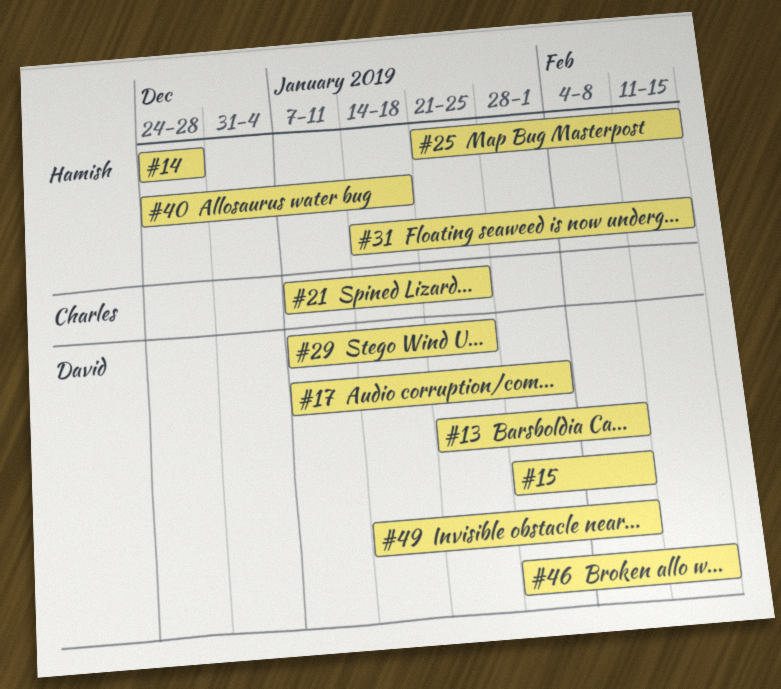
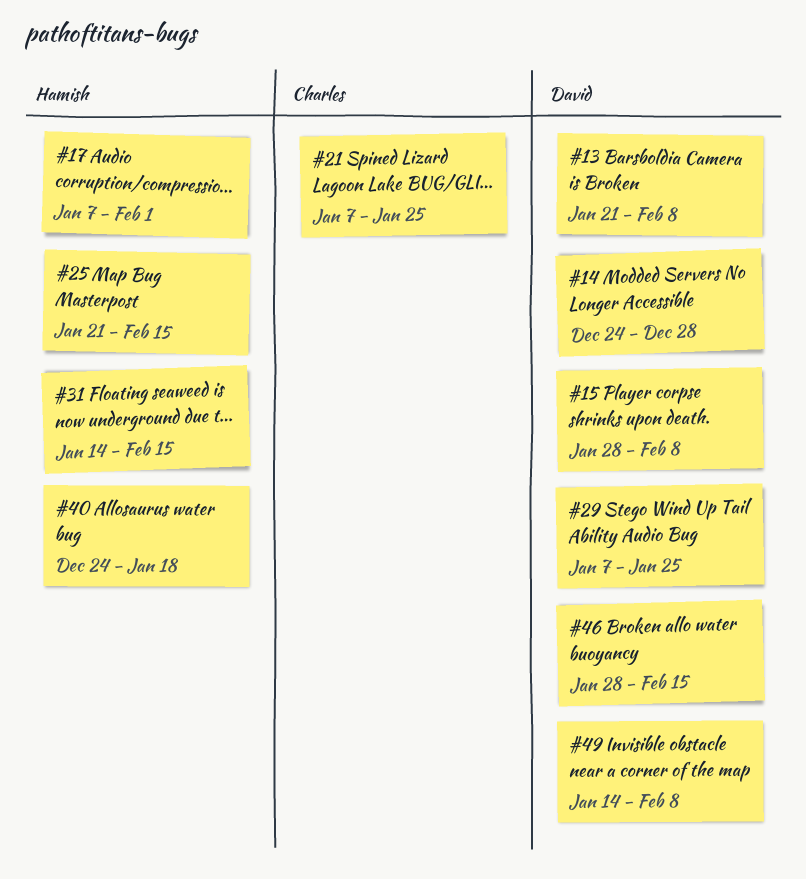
#14, owner: Hamish -> David
#17, owner: David -> Hamish

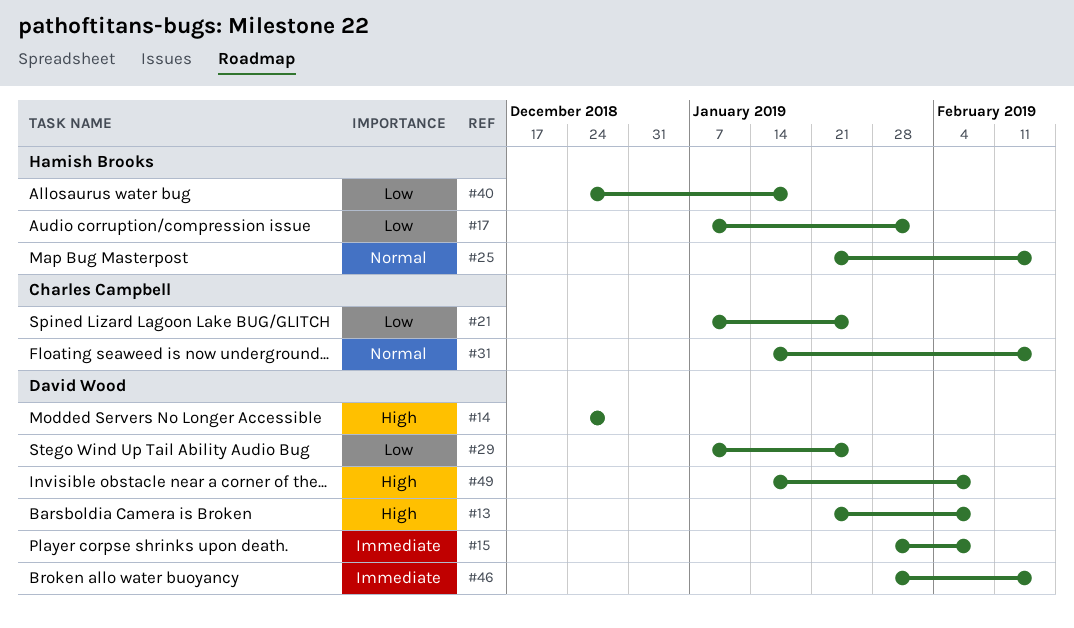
#31, owner: Hamish Brooks -> Charles Campbell

